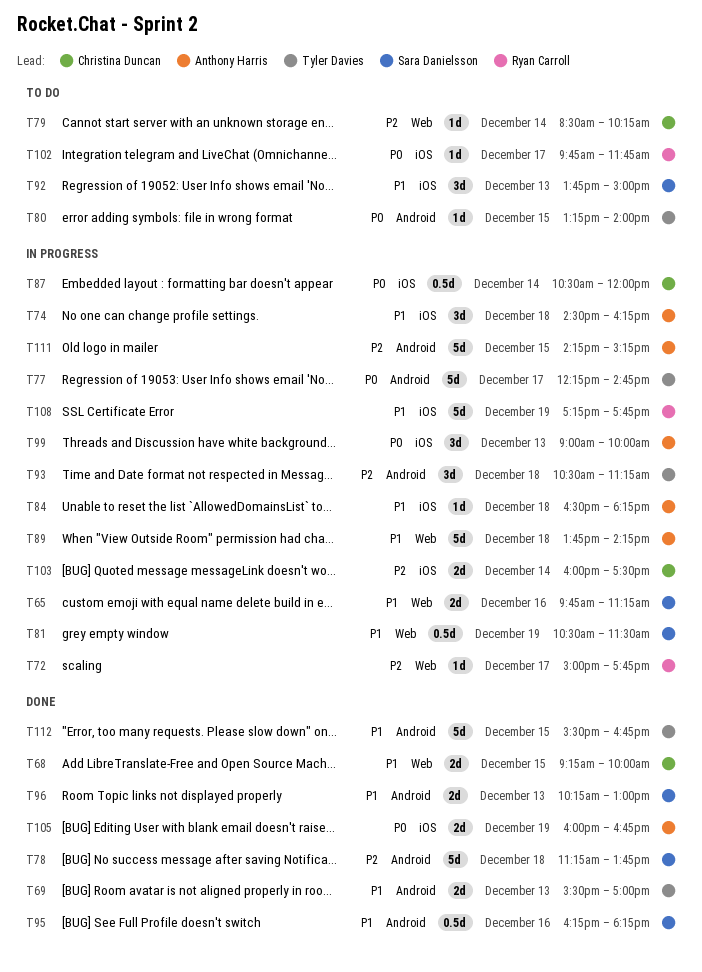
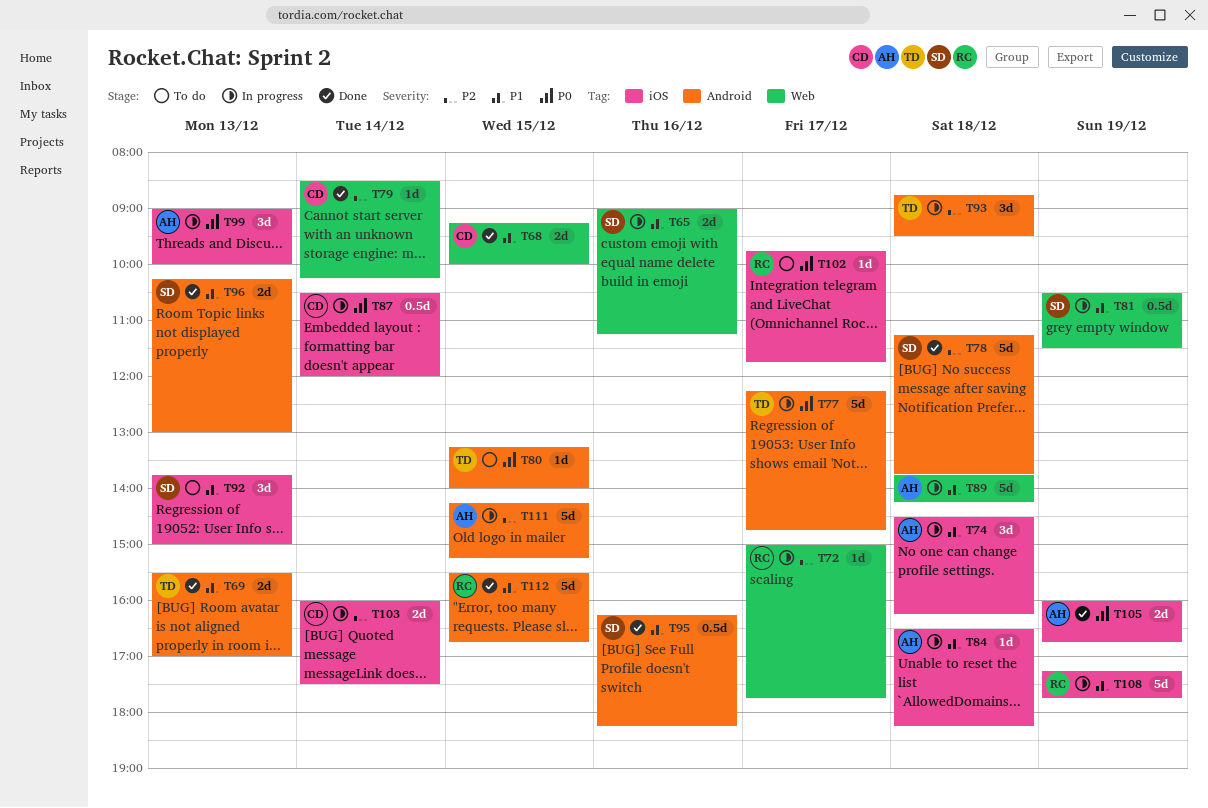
T65, begins: 09:45 -> 09:00
T79, status: To do -> Done
T93, begins: 10:30 -> 08:45
T93, ends: 11:15 -> 09:30
T112, owner: Tyler Davies -> Ryan Carroll

